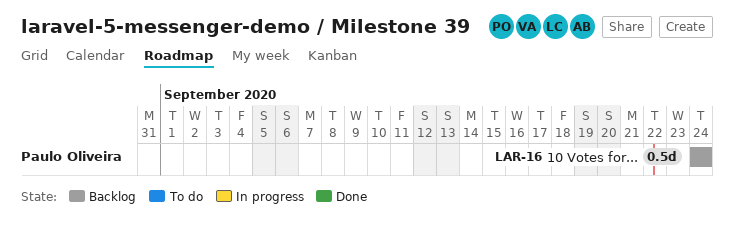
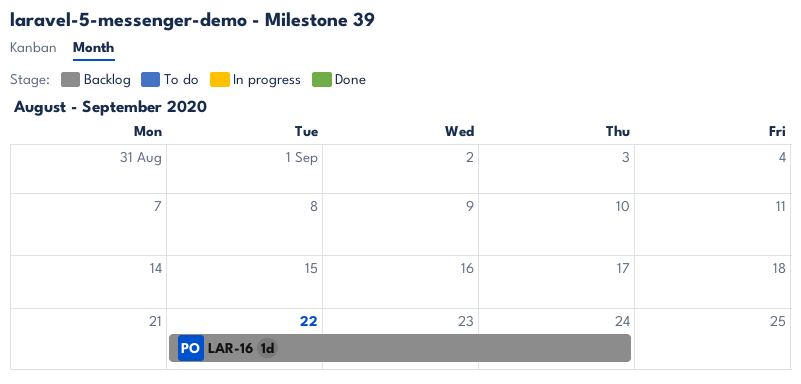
LAR-16, estimate: 0.5d -> 1d
LAR-16, start: Sep 24 -> Sep 22

